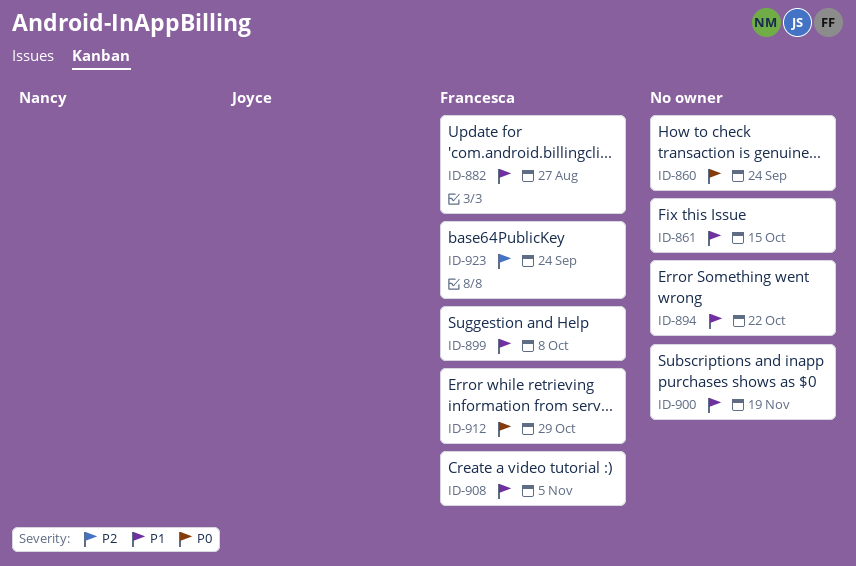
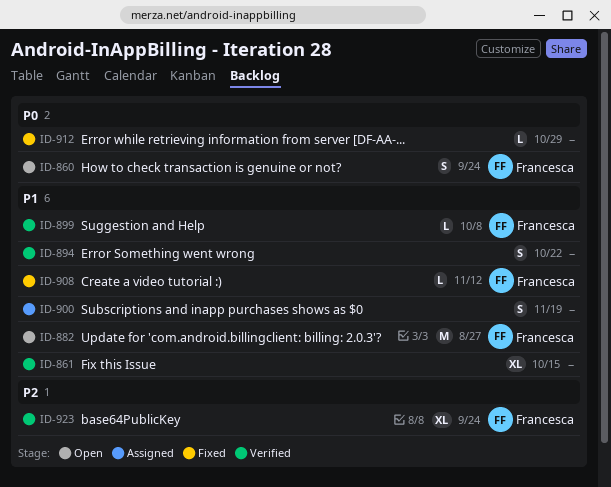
ID-860, owner: none -> Francesca
ID-908, due: Nov 5 -> Nov 12
ID-912, owner: Francesca -> none

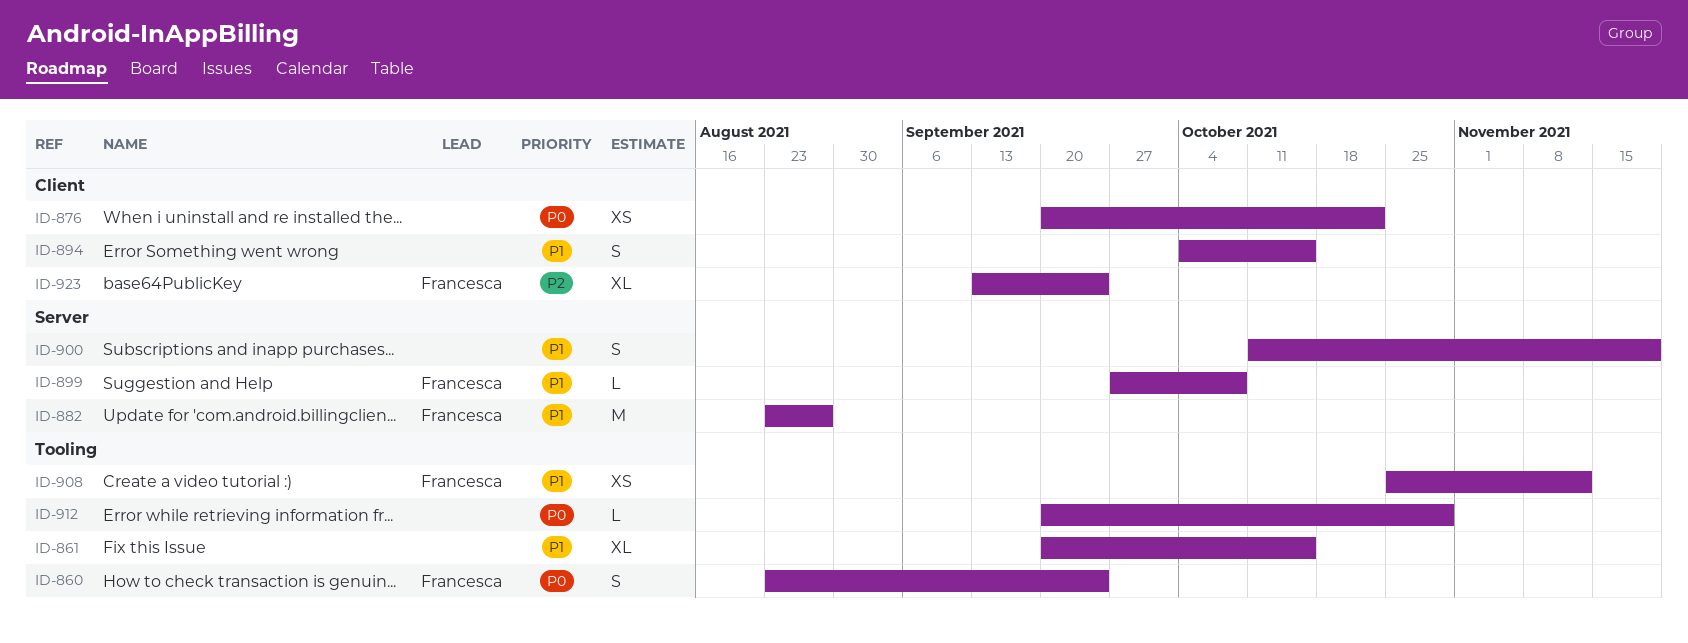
ID-876: none -> present
ID-894, due: Oct 22 -> Oct 15
ID-908, estimate: L -> XS

